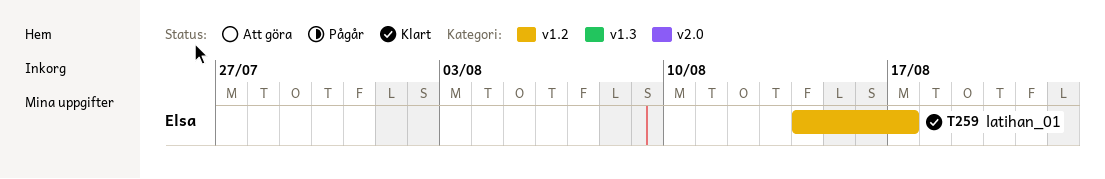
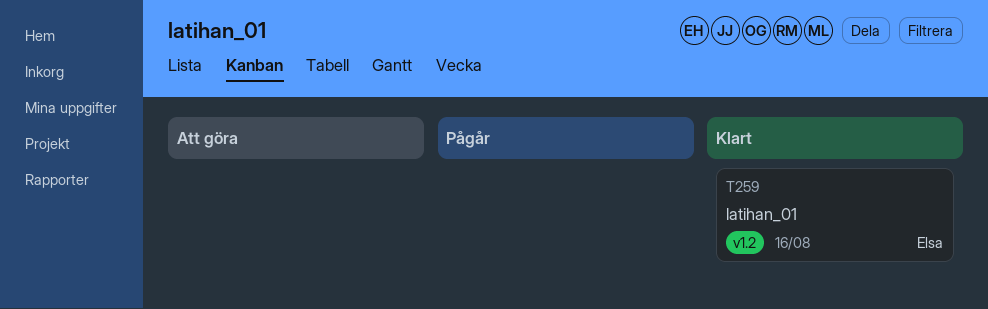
T259, due: Aug 17 -> Aug 16

